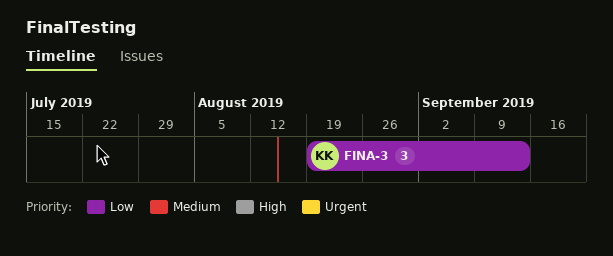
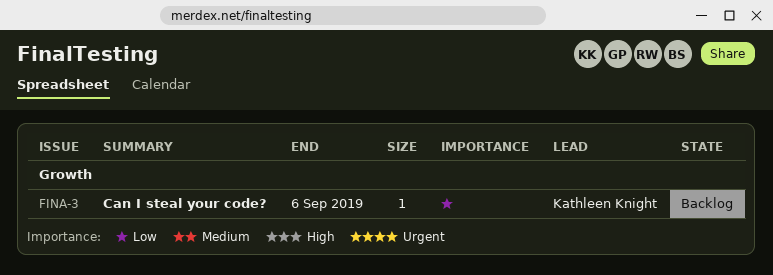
FINA-3, estimate: 3 -> 1
FINA-3, due: Sep 13 -> Sep 6

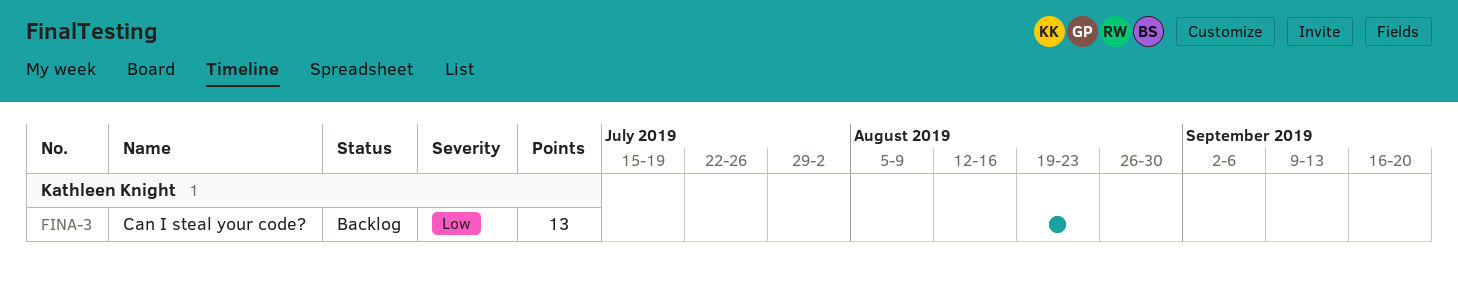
FINA-3, estimate: 1 -> 13
FINA-3, due: Sep 6 -> Aug 23

